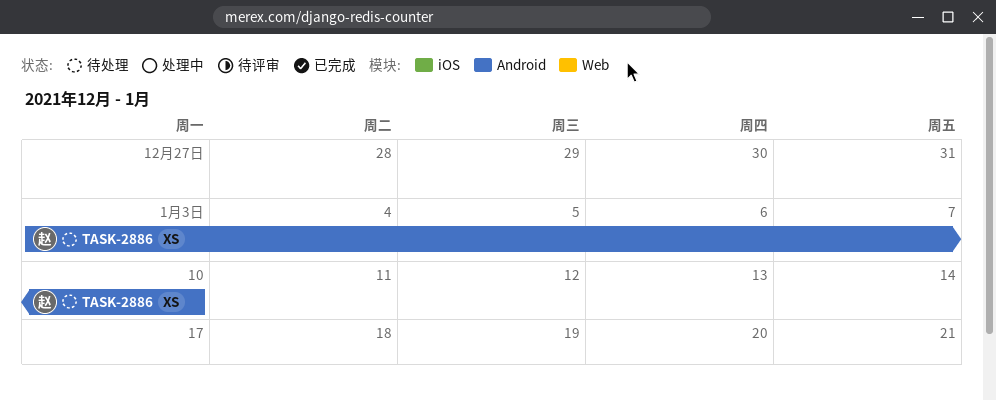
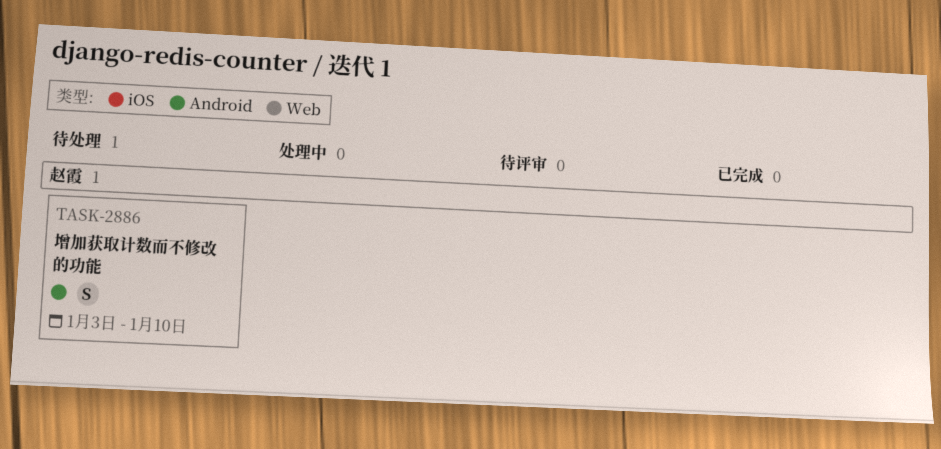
TASK-2886, estimate: XS -> S

